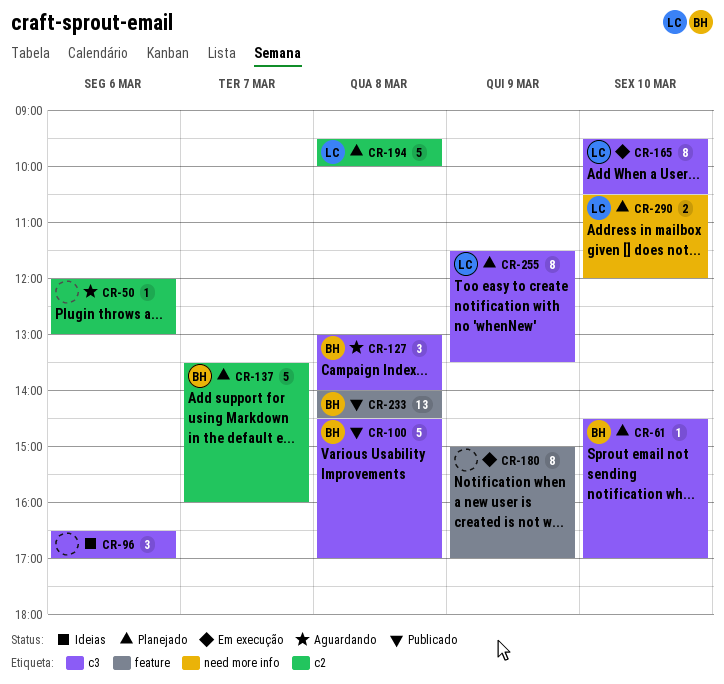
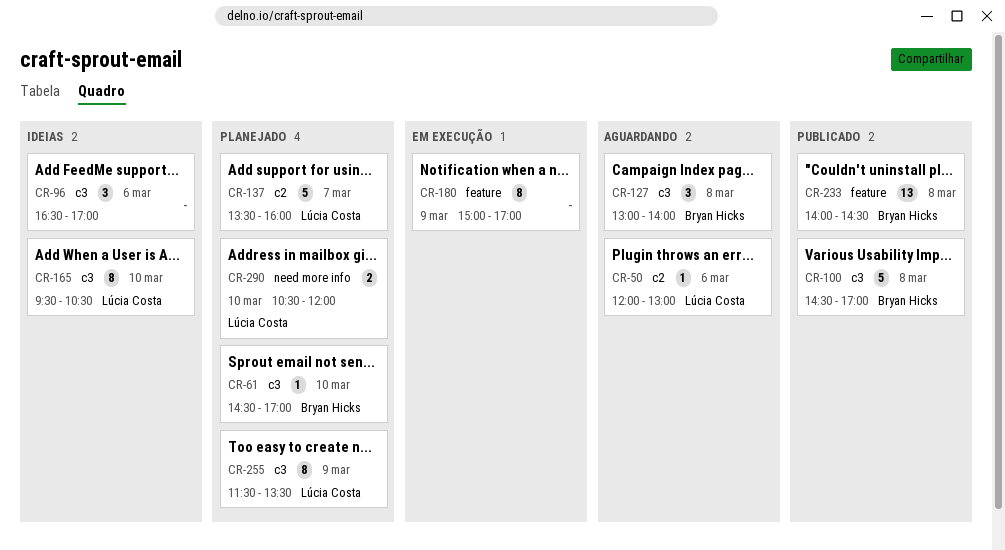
CR-50, owner: none -> Lúcia Costa
CR-137, owner: Bryan Hicks -> Lúcia Costa
CR-165, status: Em execução -> Ideias
CR-194: present -> none

